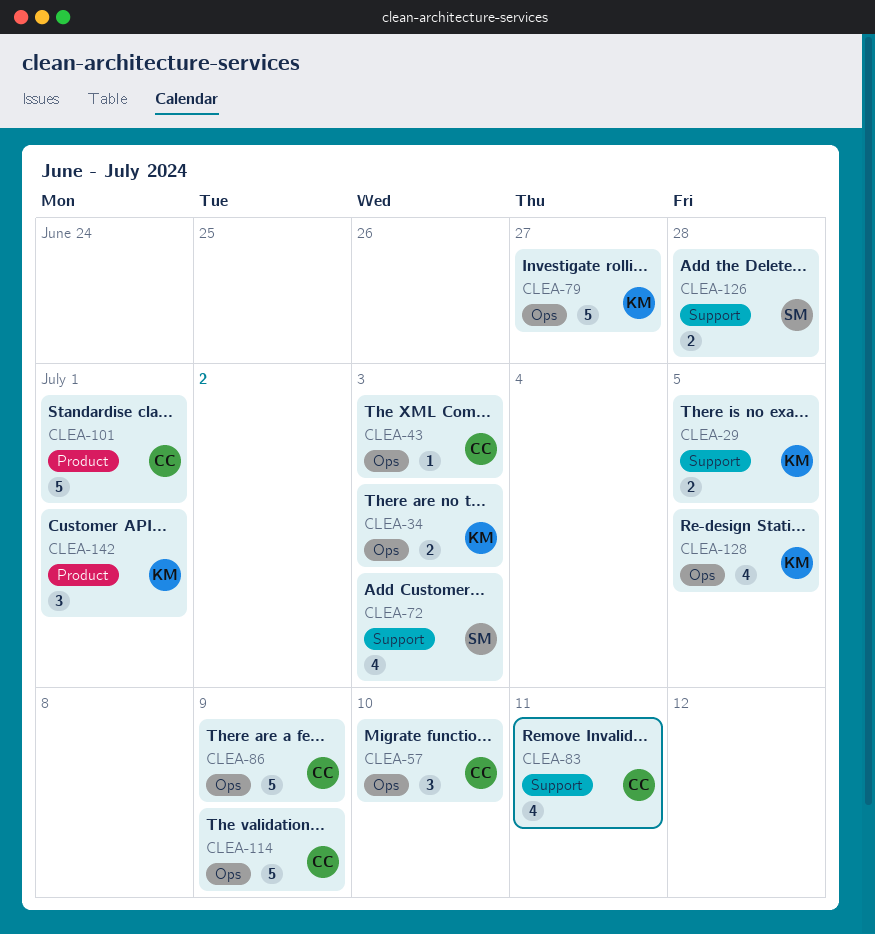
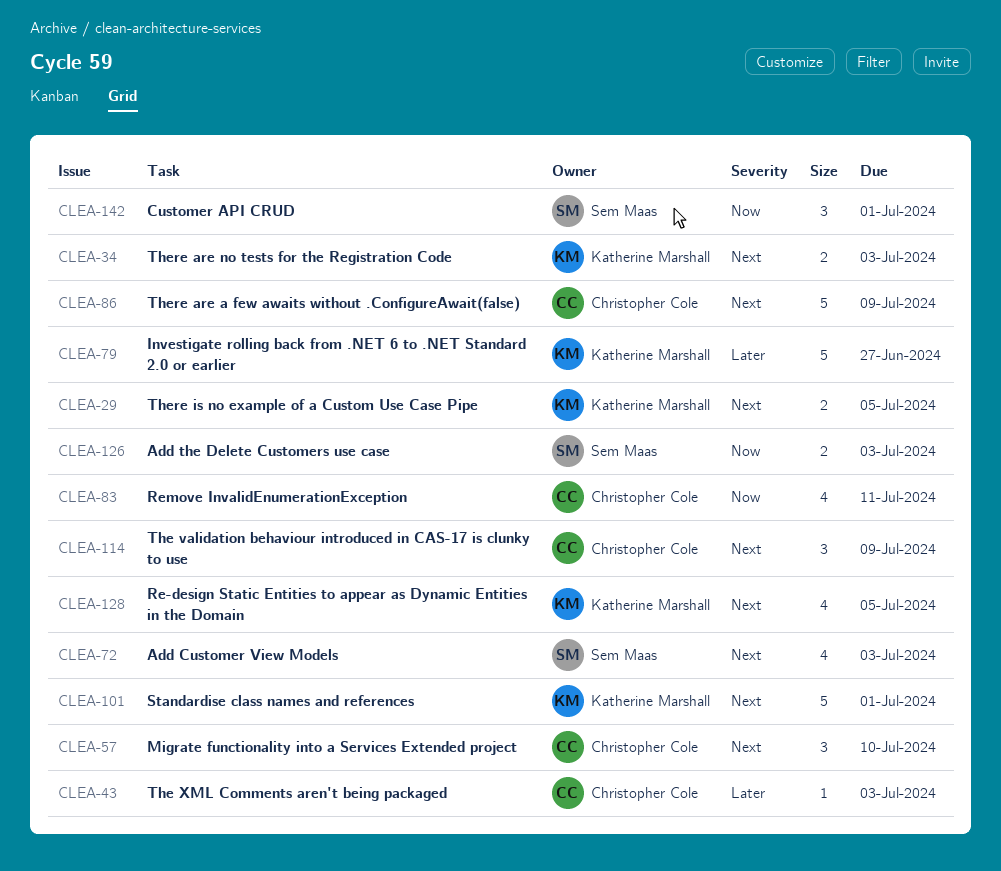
CLEA-101, owner: Christopher Cole -> Katherine Marshall
CLEA-114, estimate: 5 -> 3
CLEA-126, due: Jun 28 -> Jul 3
CLEA-142, owner: Katherine Marshall -> Sem Maas

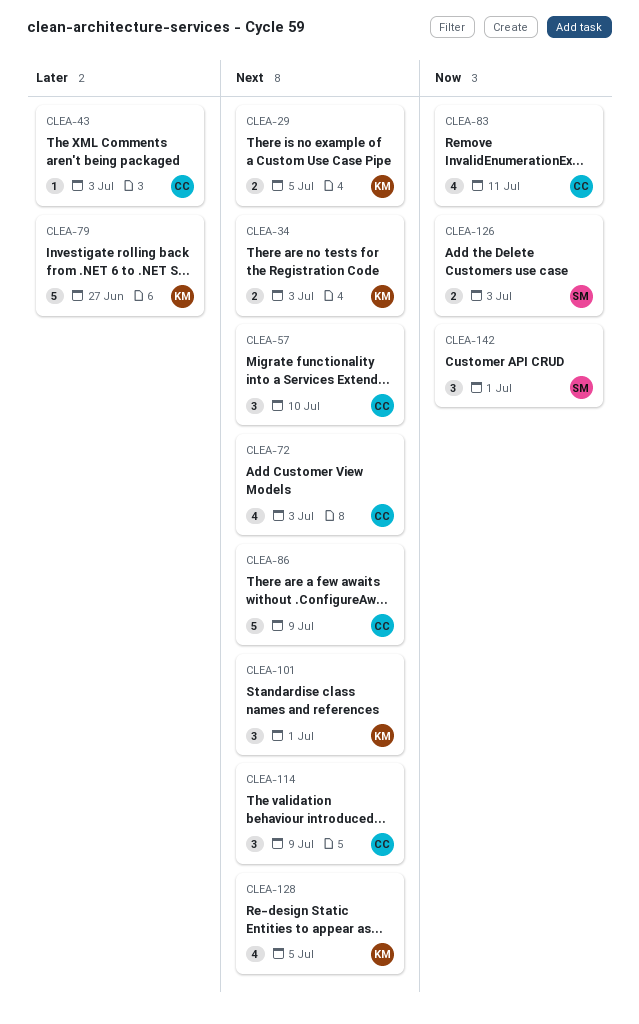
CLEA-72, owner: Sem Maas -> Christopher Cole
CLEA-101, estimate: 5 -> 3

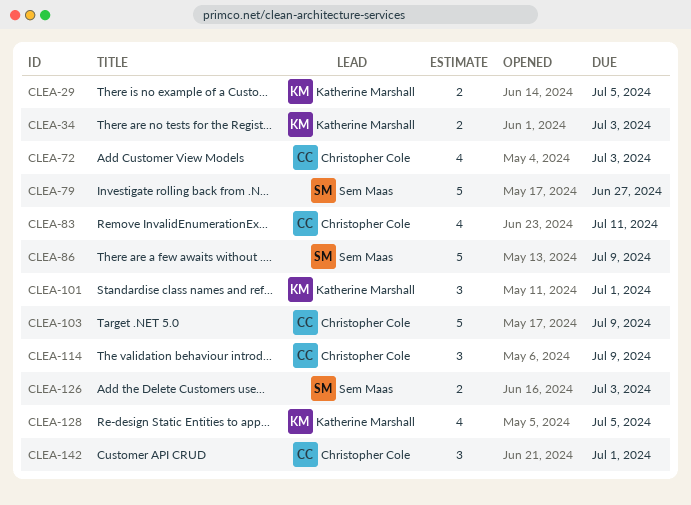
CLEA-43: present -> none
CLEA-57: present -> none
CLEA-79, owner: Katherine Marshall -> Sem Maas
CLEA-86, owner: Christopher Cole -> Sem Maas
CLEA-103: none -> present
CLEA-142, owner: Sem Maas -> Christopher Cole

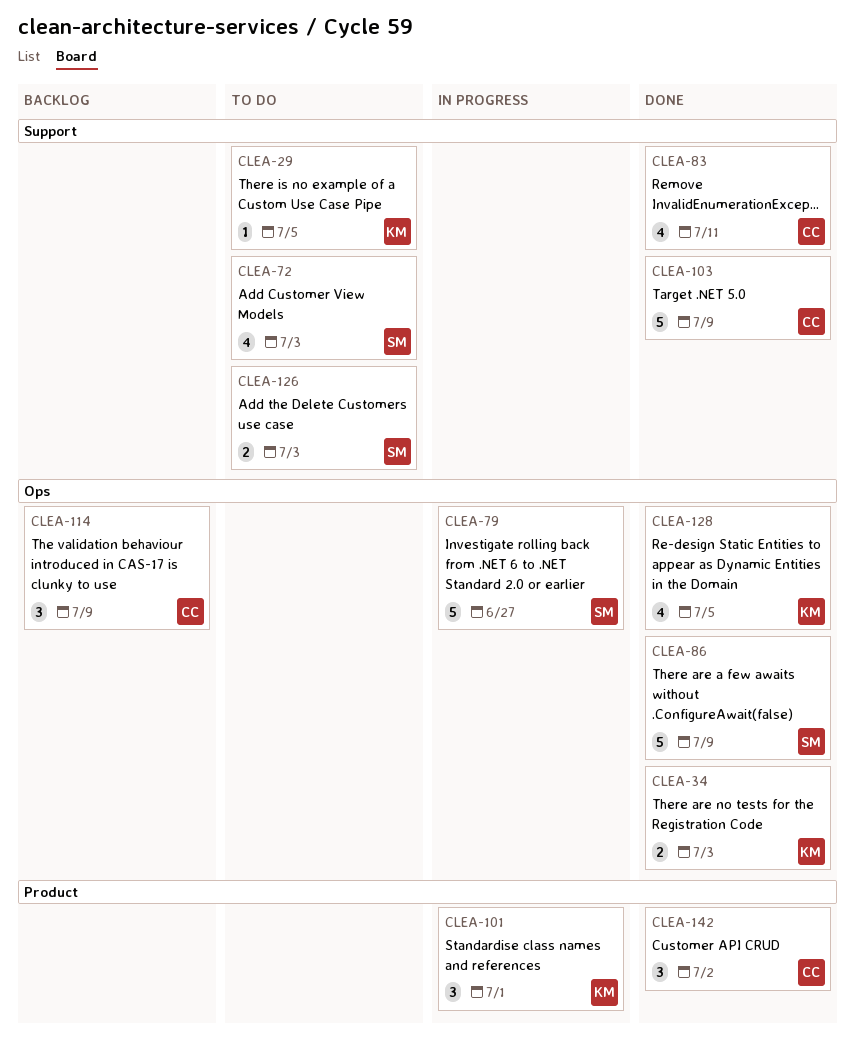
CLEA-29, estimate: 2 -> 1
CLEA-72, owner: Christopher Cole -> Sem Maas
CLEA-142, due: Jul 1 -> Jul 2

